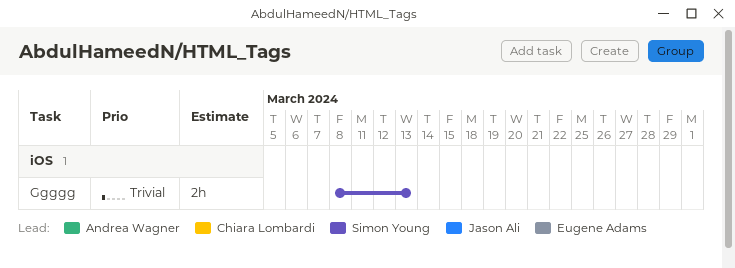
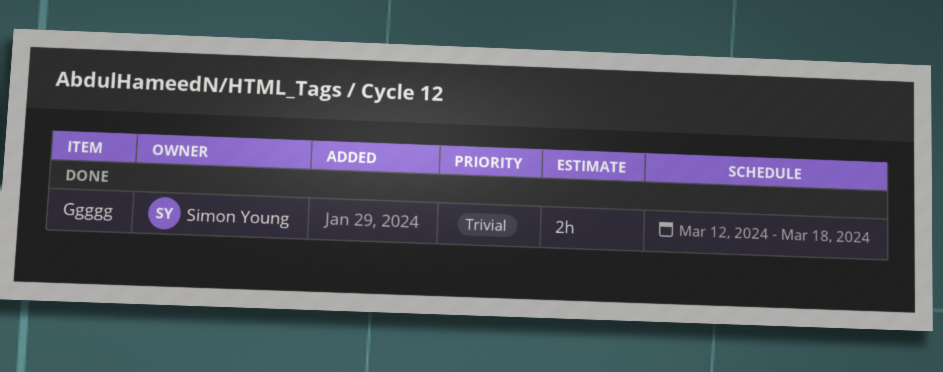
Ggggg, start: Mar 8 -> Mar 12
Ggggg, due: Mar 13 -> Mar 18

